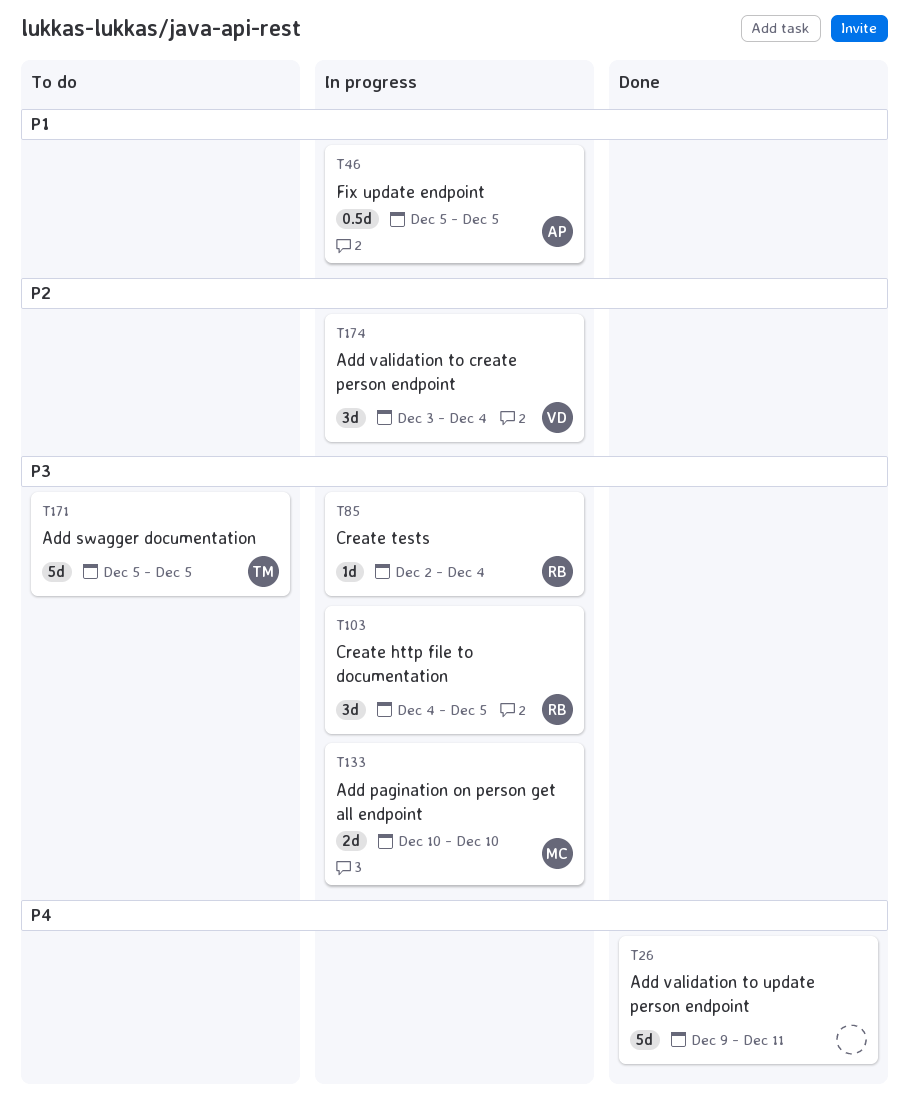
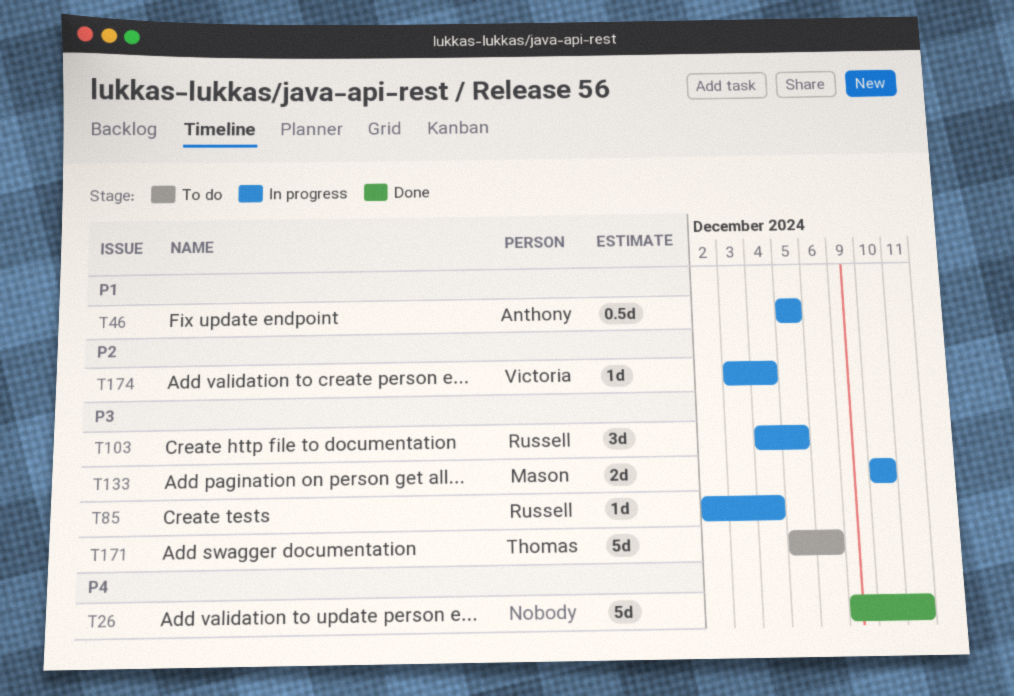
T171, due: Dec 5 -> Dec 6
T174, estimate: 3d -> 1d

